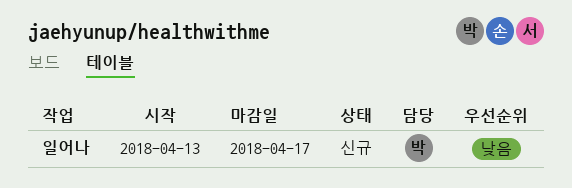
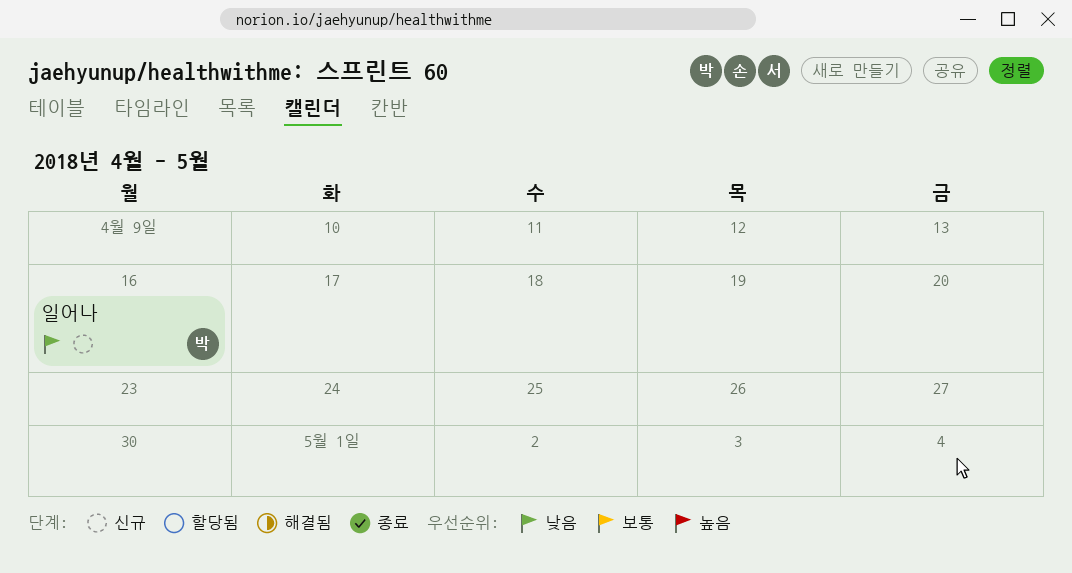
일어나, due: Apr 17 -> Apr 16

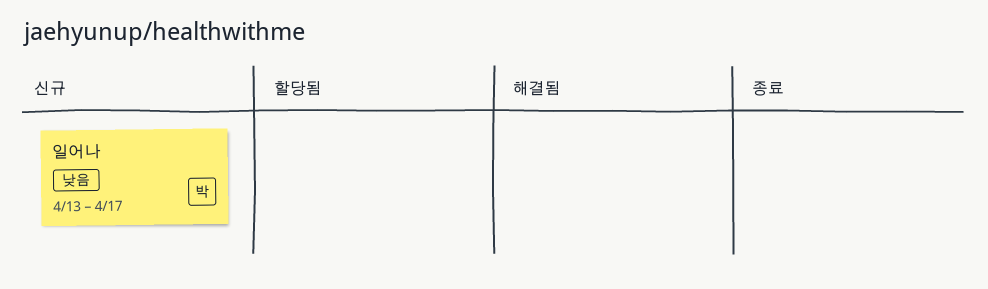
일어나, due: Apr 16 -> Apr 17

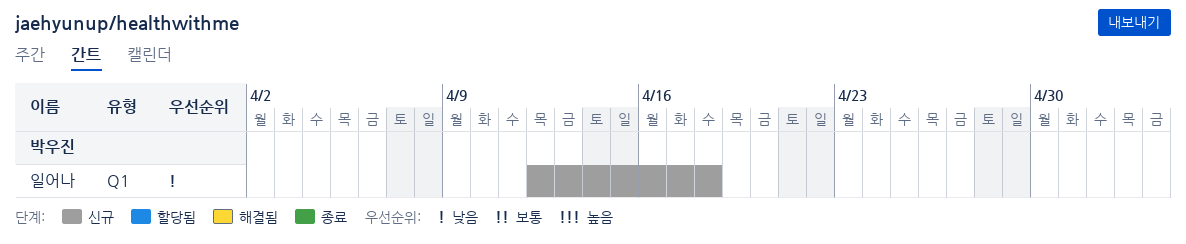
일어나, start: Apr 13 -> Apr 12
일어나, due: Apr 17 -> Apr 18

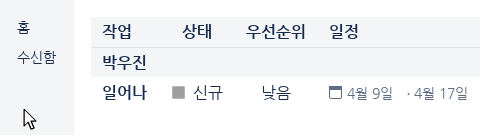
일어나, start: Apr 12 -> Apr 9
일어나, due: Apr 18 -> Apr 17

